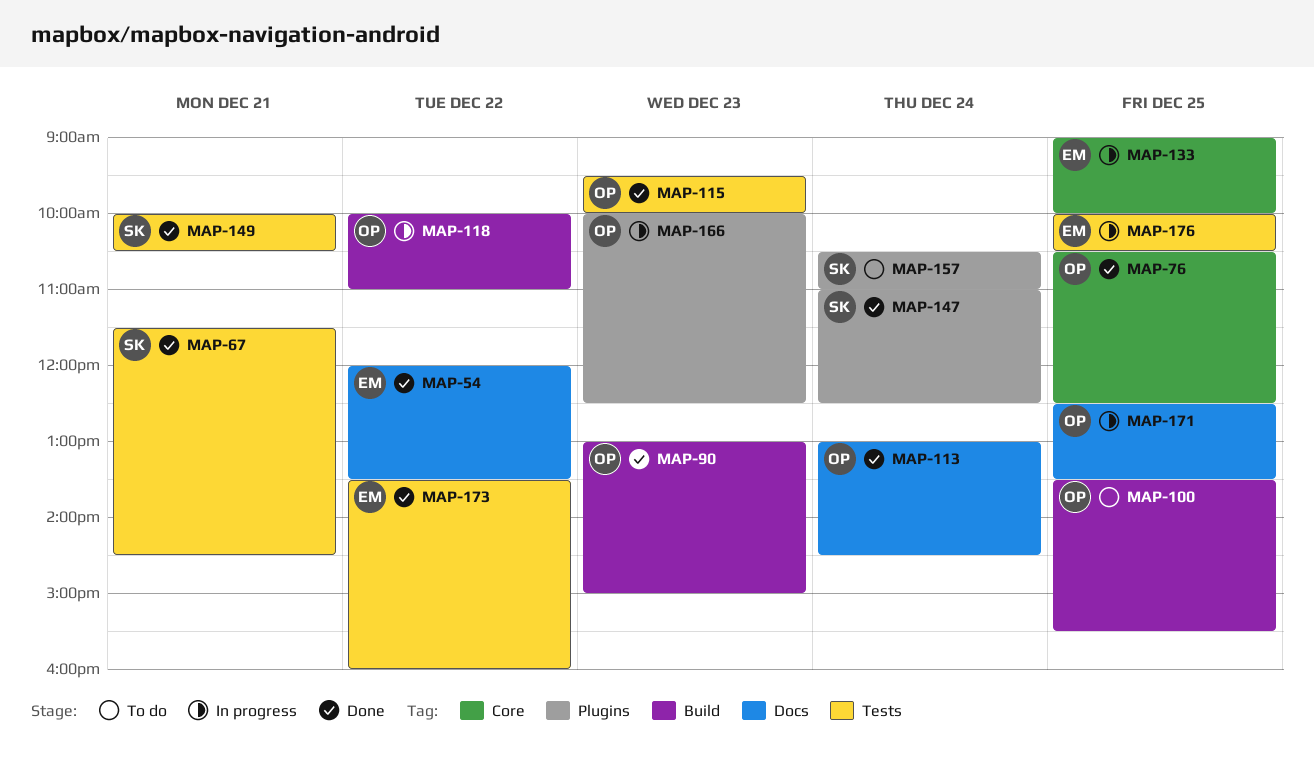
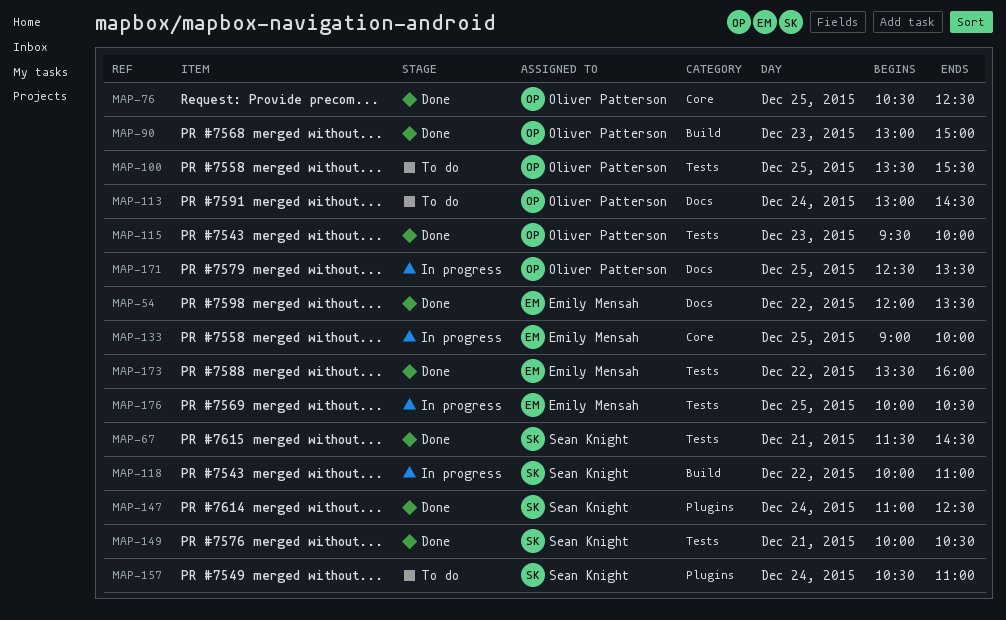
MAP-100, label: Build -> Tests
MAP-113, status: Done -> To do
MAP-118, owner: Oliver Patterson -> Sean Knight
MAP-166: present -> none

